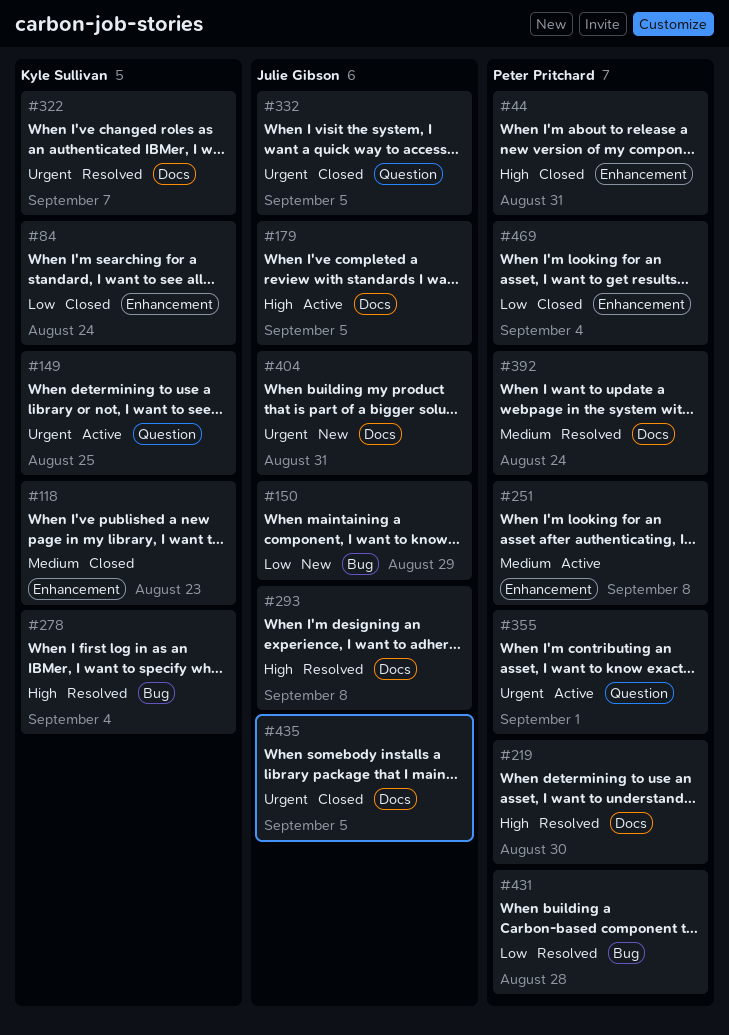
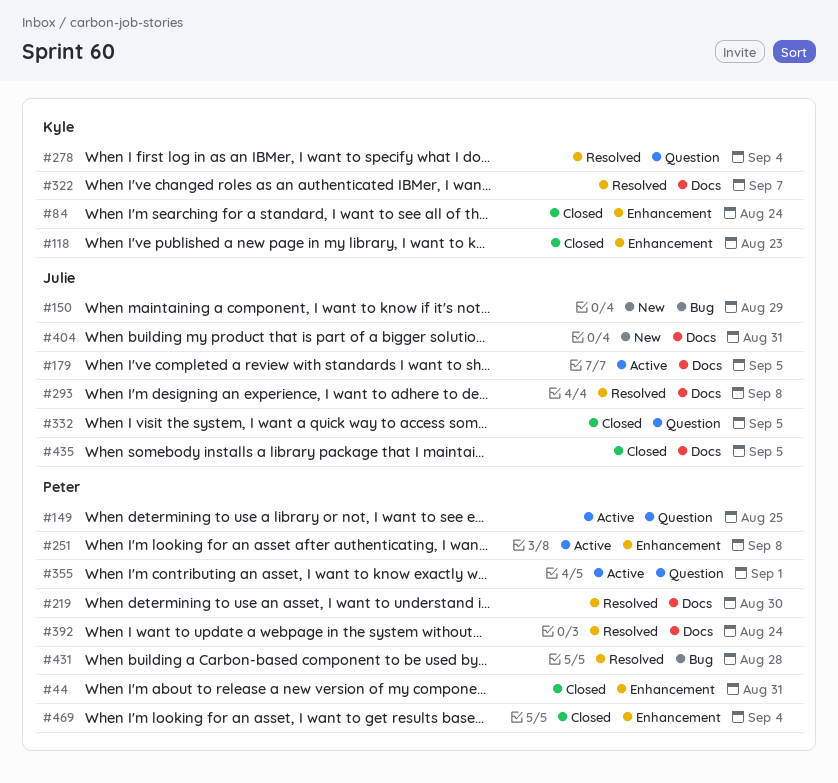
#149, owner: Kyle Sullivan -> Peter Pritchard
#278, label: Bug -> Question

